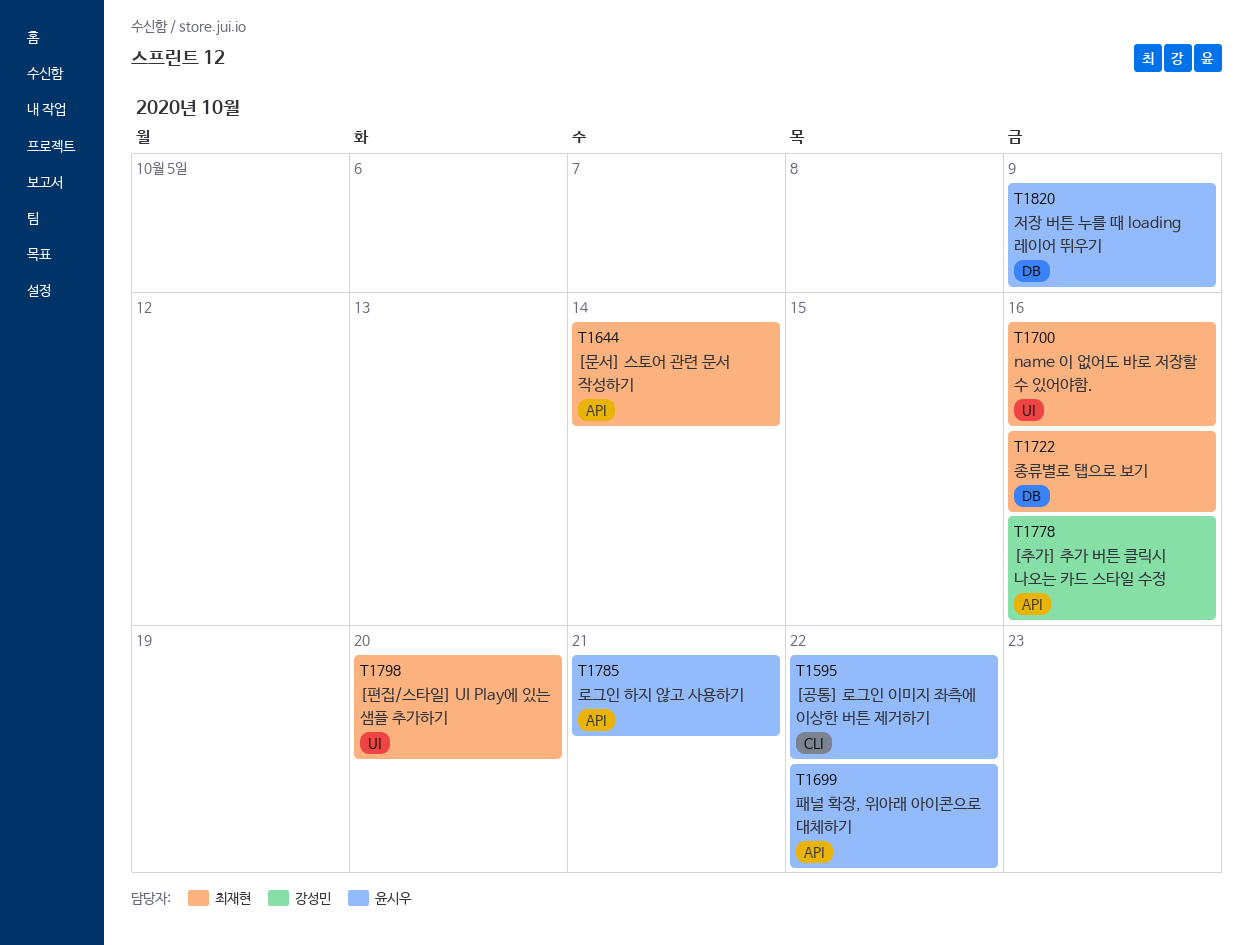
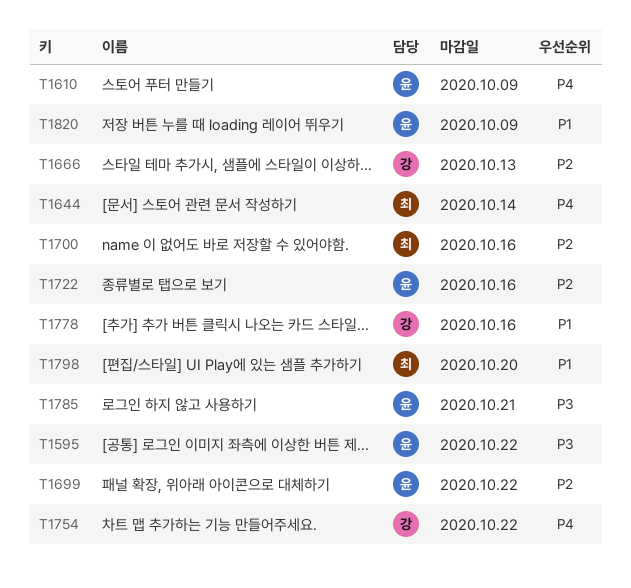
T1610: none -> present
T1666: none -> present
T1722, owner: 최재현 -> 윤시우
T1754: none -> present

